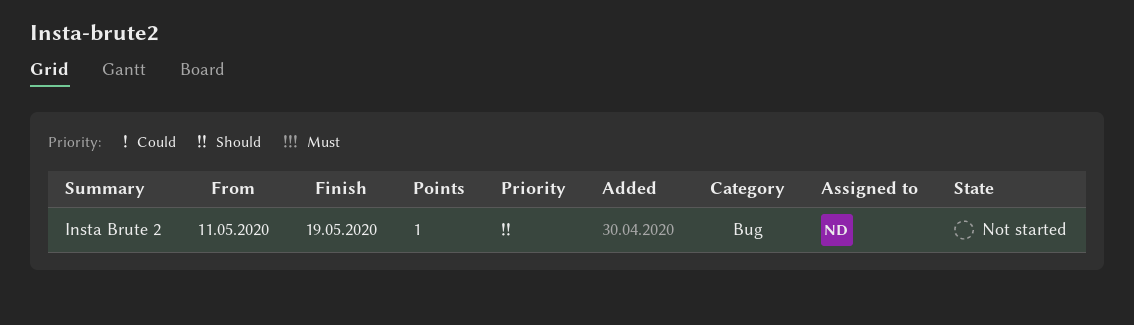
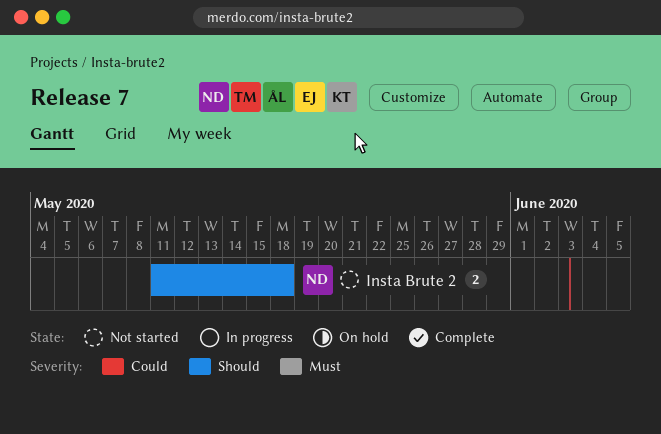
Insta Brute 2, estimate: 1 -> 2
Insta Brute 2, due: May 19 -> May 18

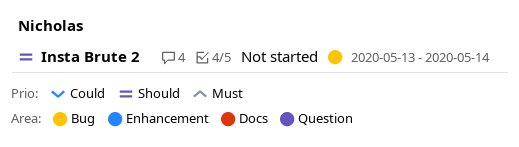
Insta Brute 2, start: May 11 -> May 13
Insta Brute 2, due: May 18 -> May 14

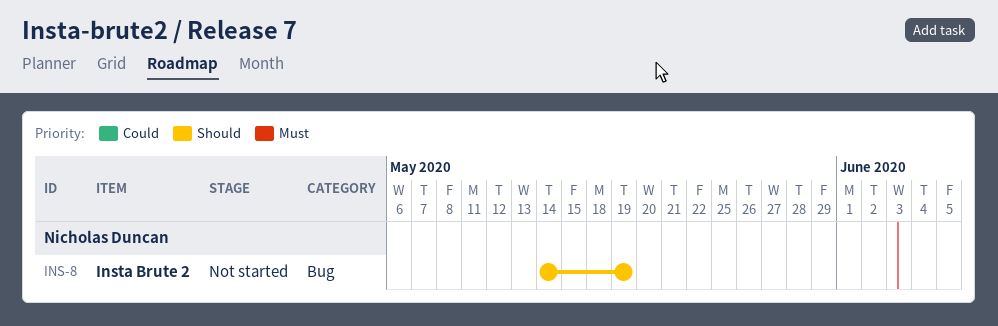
Insta Brute 2, start: May 13 -> May 14
Insta Brute 2, due: May 14 -> May 19

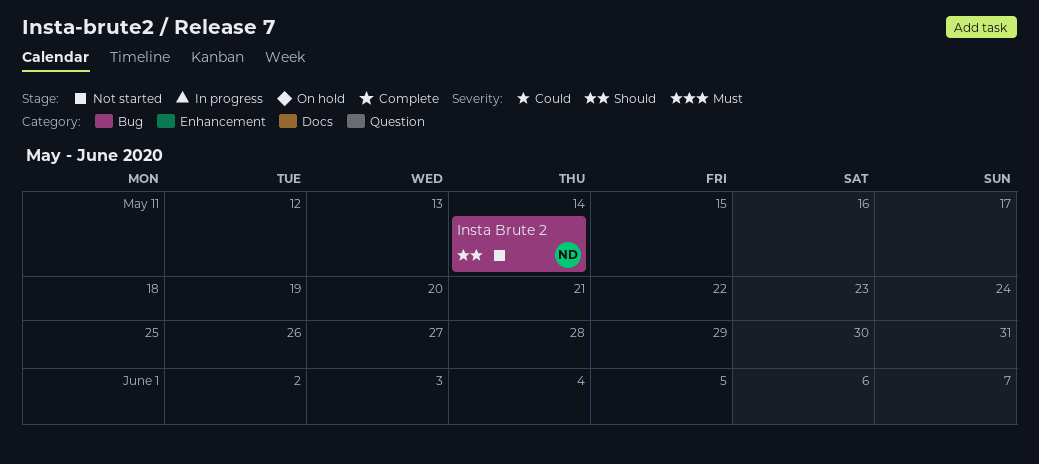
Insta Brute 2, due: May 19 -> May 14

